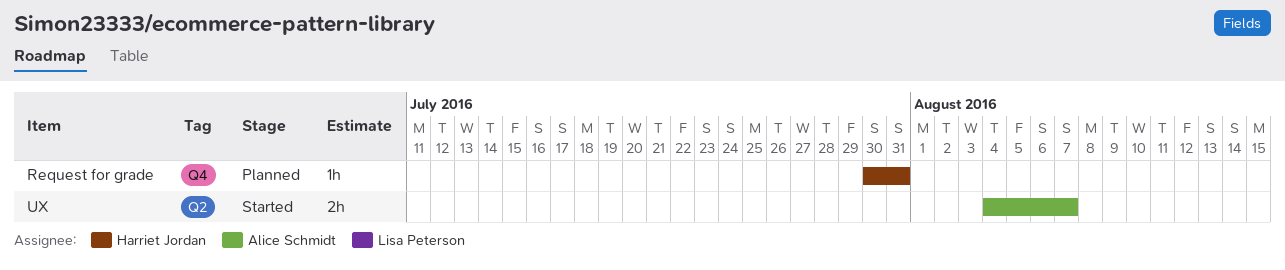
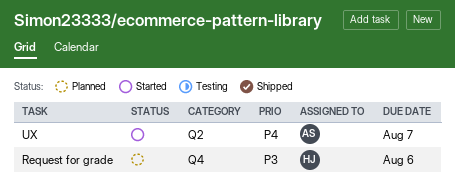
Request for grade, due: Jul 31 -> Aug 6

